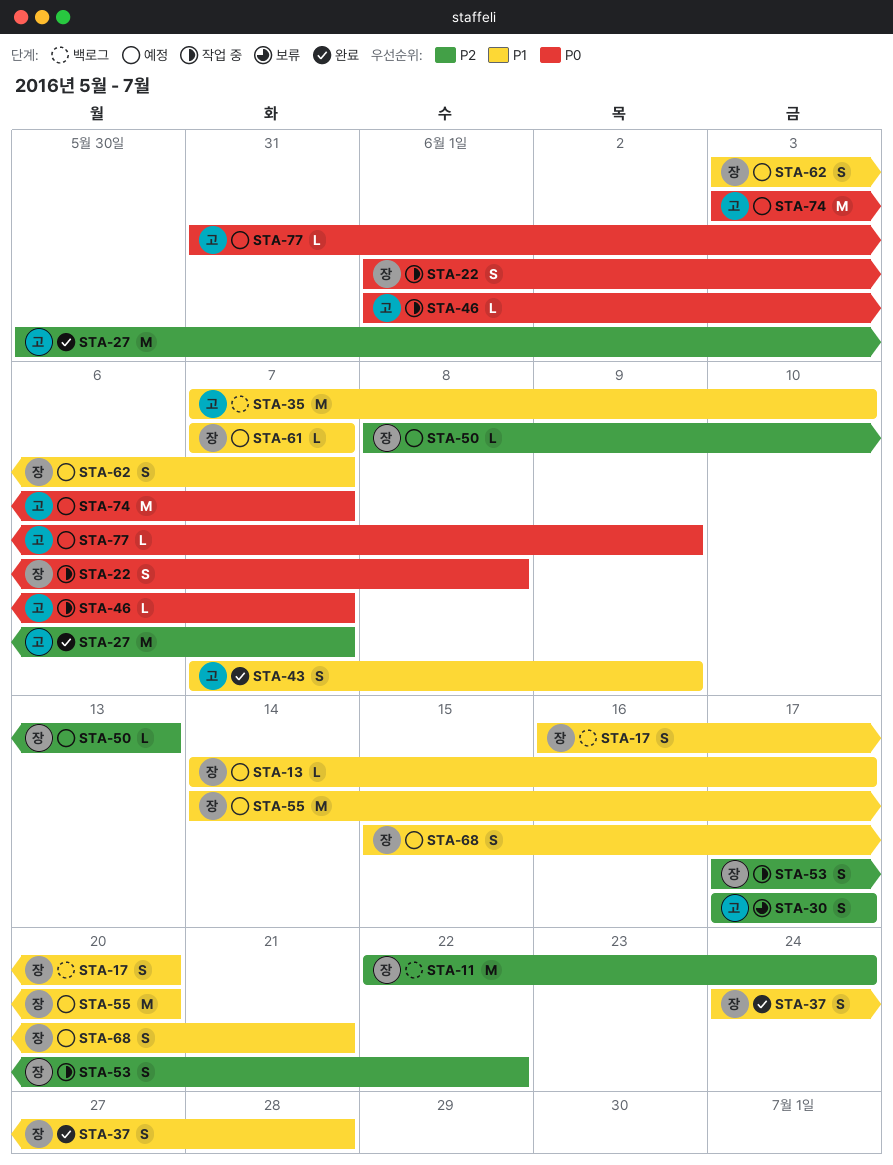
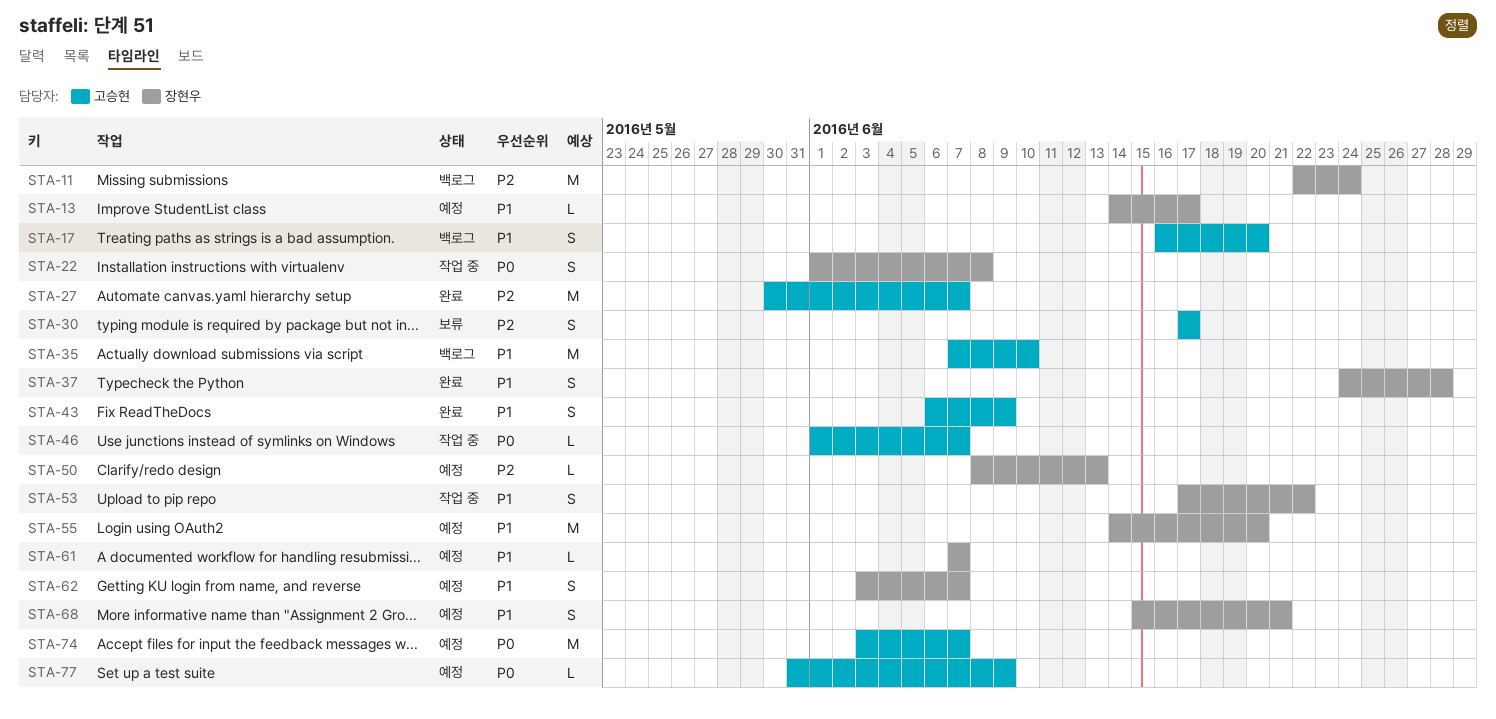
STA-17, owner: 장현우 -> 고승현
STA-43, start: Jun 7 -> Jun 6
STA-53, priority: P2 -> P1

